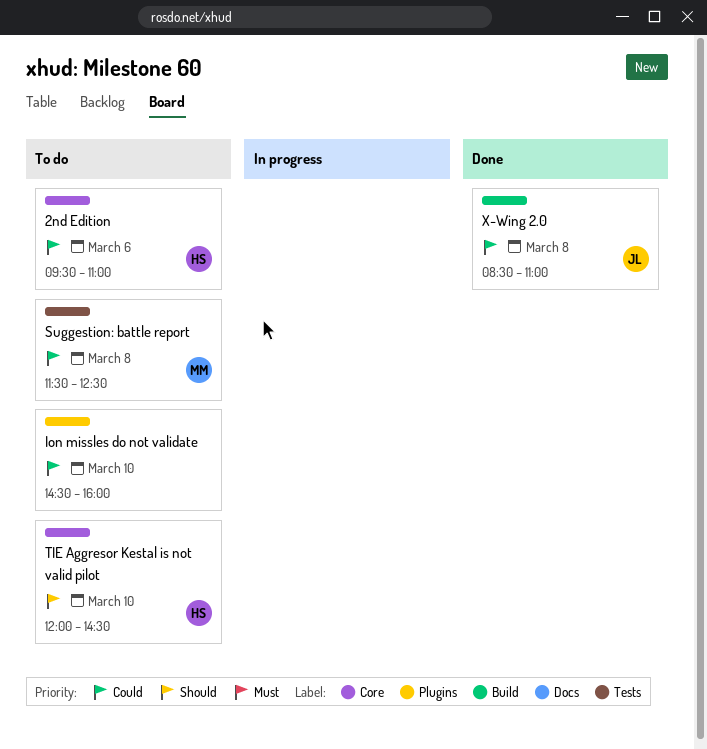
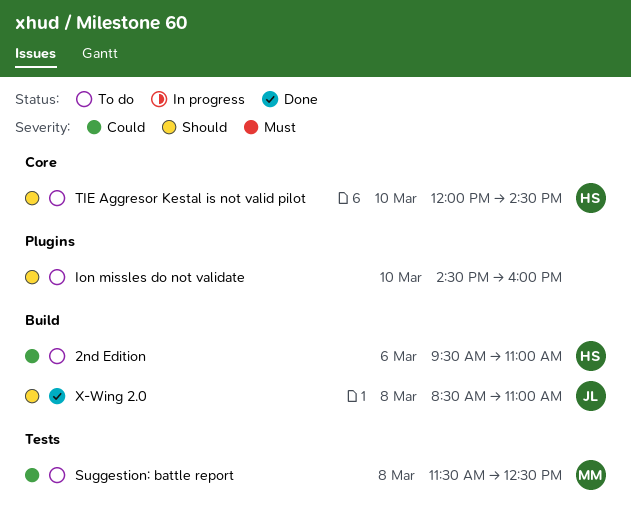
2nd Edition, label: Core -> Build
Ion missles do not validate, priority: Could -> Should
X-Wing 2.0, priority: Could -> Should

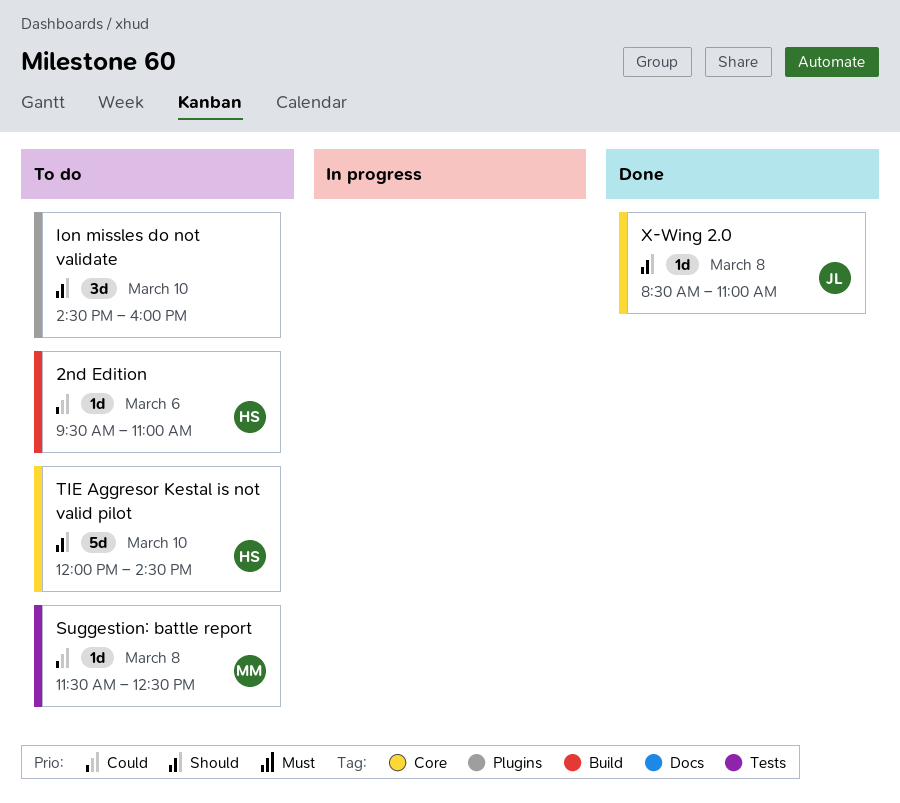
X-Wing 2.0, label: Build -> Core

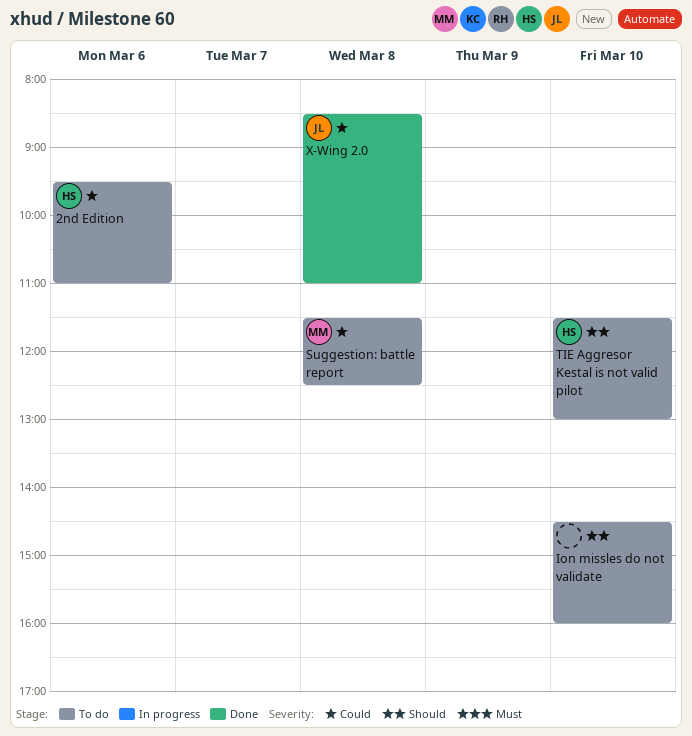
TIE Aggresor Kestal is not valid pilot, begins: 12:00 -> 11:30
TIE Aggresor Kestal is not valid pilot, ends: 14:30 -> 13:00
X-Wing 2.0, priority: Should -> Could

